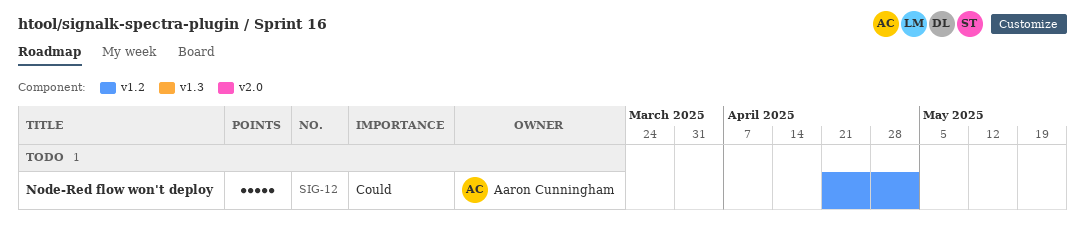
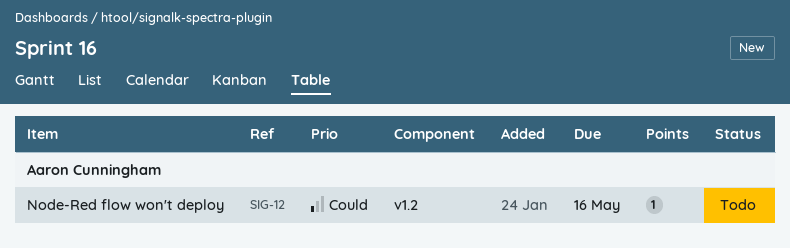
SIG-12, estimate: 5 -> 1
SIG-12, due: May 2 -> May 16

